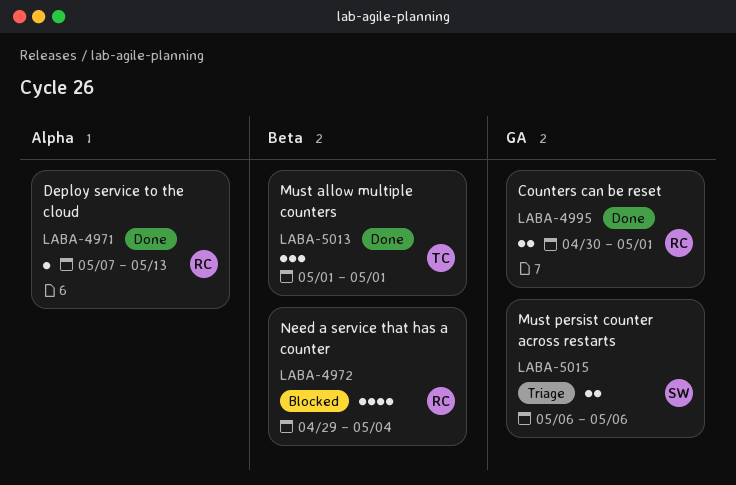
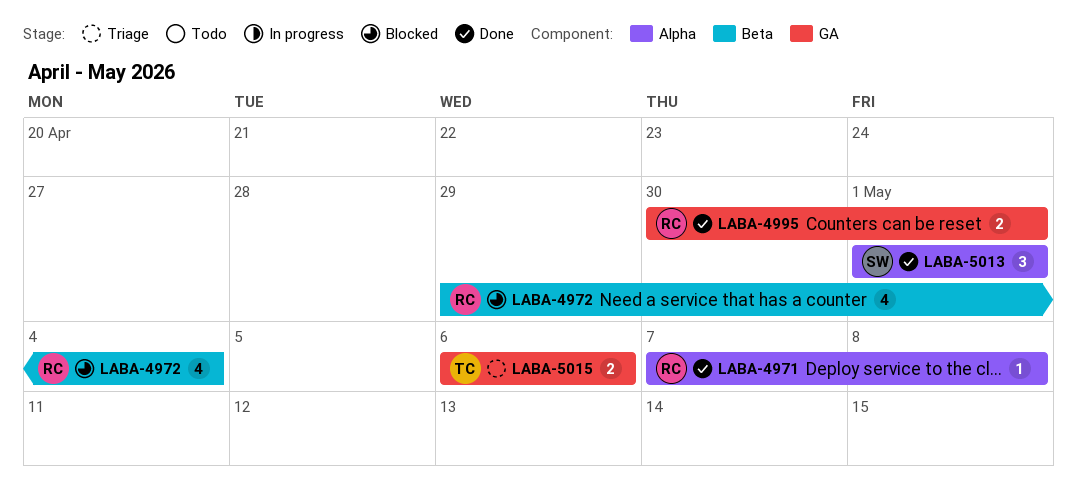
LABA-4971, due: May 13 -> May 8
LABA-5013, owner: TC -> SW
LABA-5013, label: Beta -> Alpha
LABA-5015, owner: SW -> TC

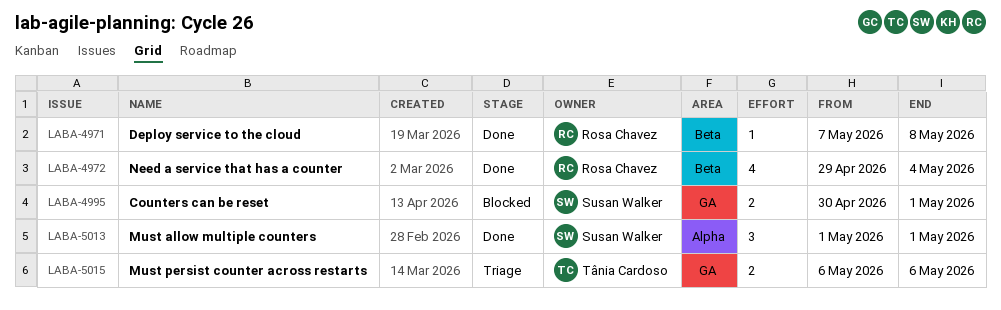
LABA-4971, label: Alpha -> Beta
LABA-4972, status: Blocked -> Done
LABA-4995, status: Done -> Blocked
LABA-4995, owner: Rosa Chavez -> Susan Walker

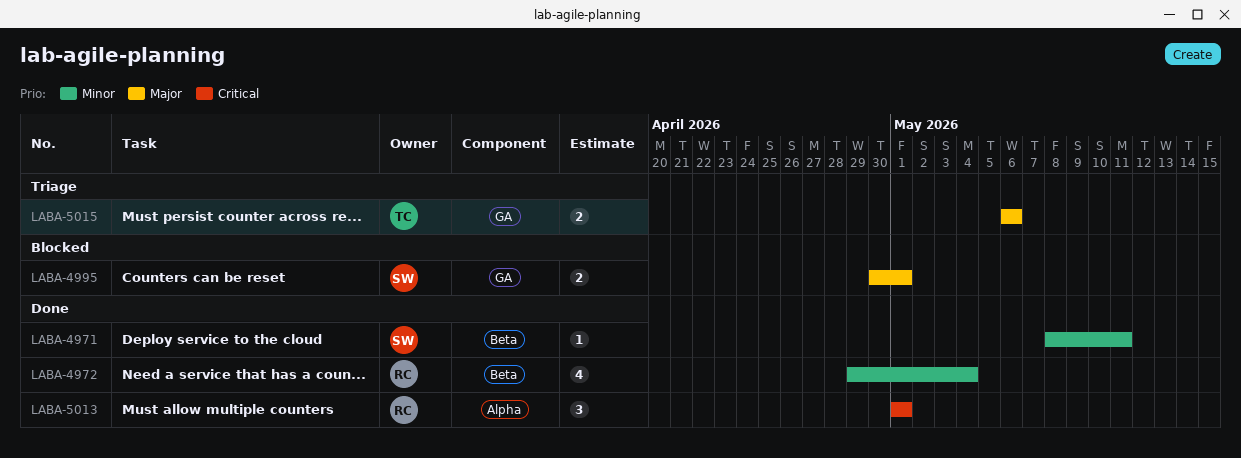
LABA-4971, owner: Rosa Chavez -> Susan Walker
LABA-4971, start: May 7 -> May 8
LABA-4971, due: May 8 -> May 11
LABA-5013, owner: Susan Walker -> Rosa Chavez

